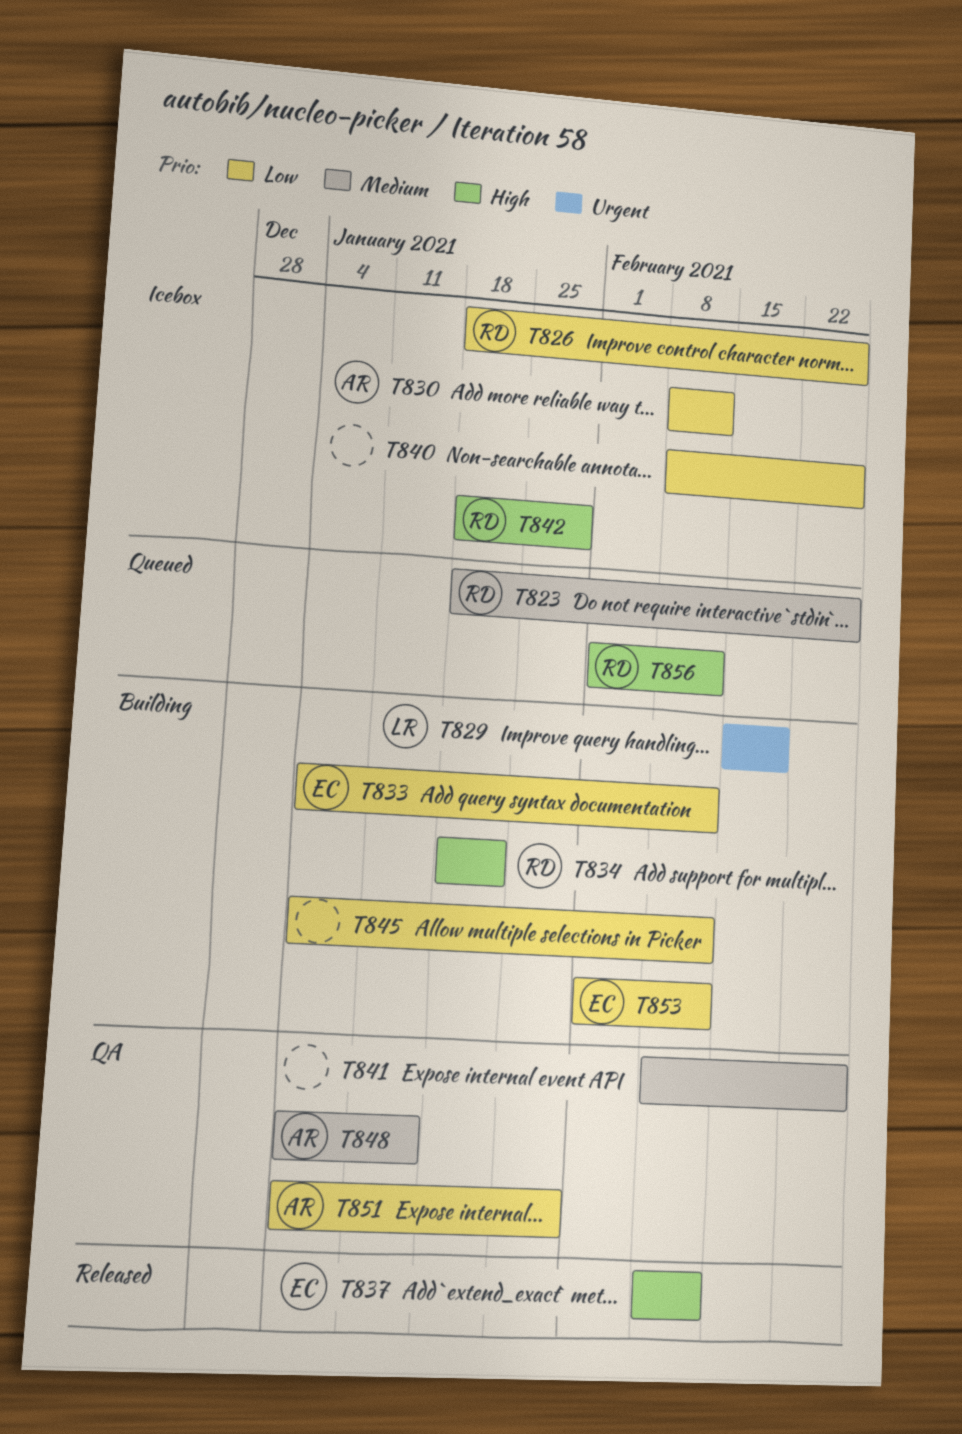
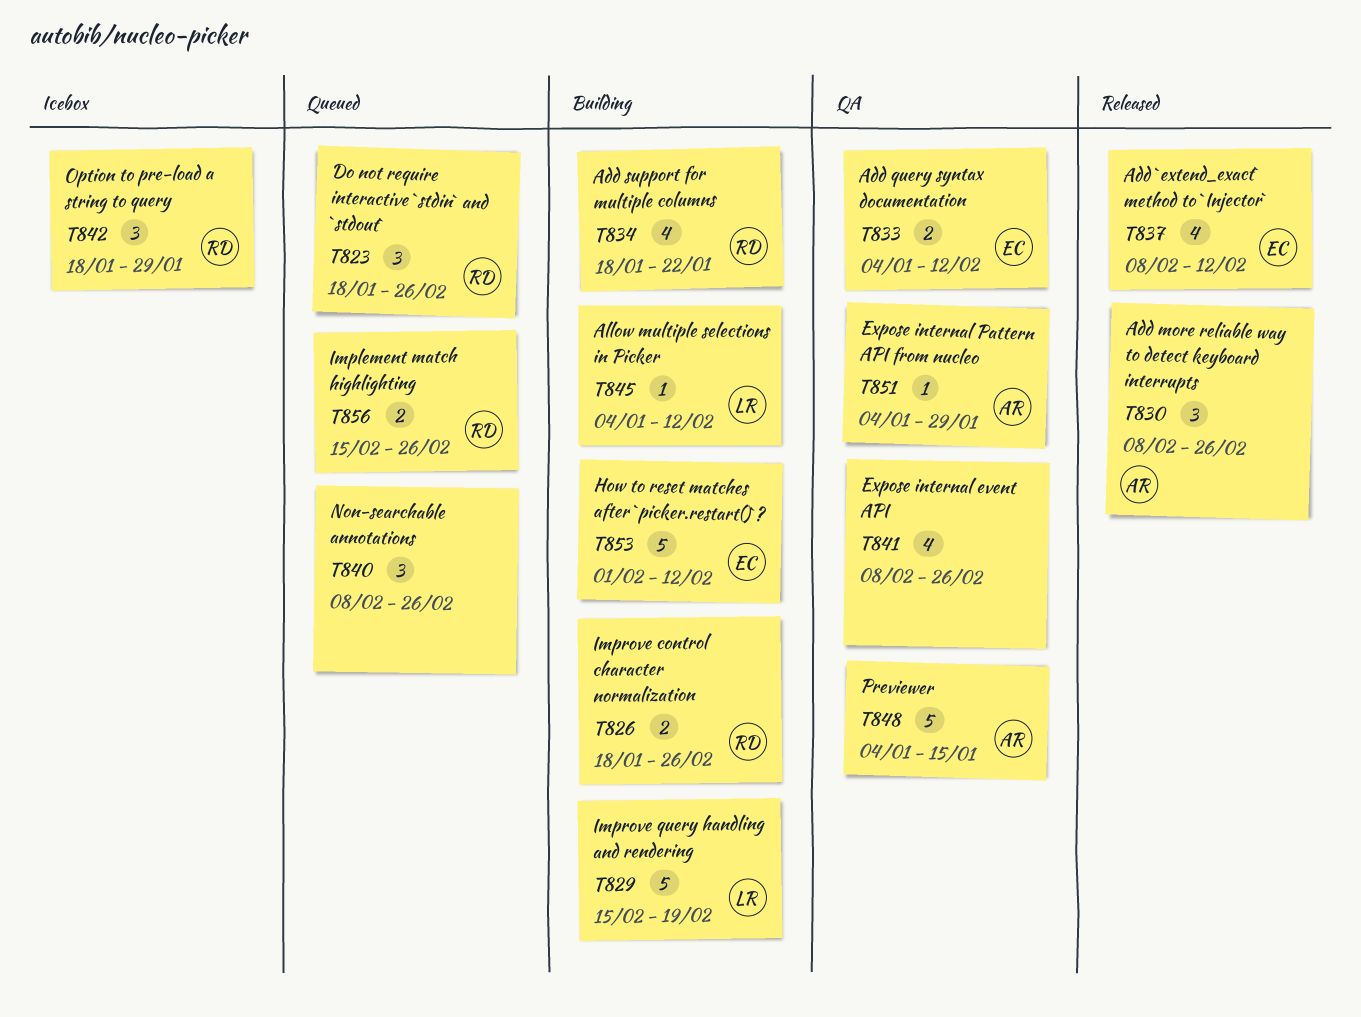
T826, status: Icebox -> Building
T830, status: Icebox -> Released
T830, due: Feb 12 -> Feb 26
T833, status: Building -> QA
T840, status: Icebox -> Queued
T845, owner: none -> LR
T856, start: Feb 1 -> Feb 15
T856, due: Feb 12 -> Feb 26

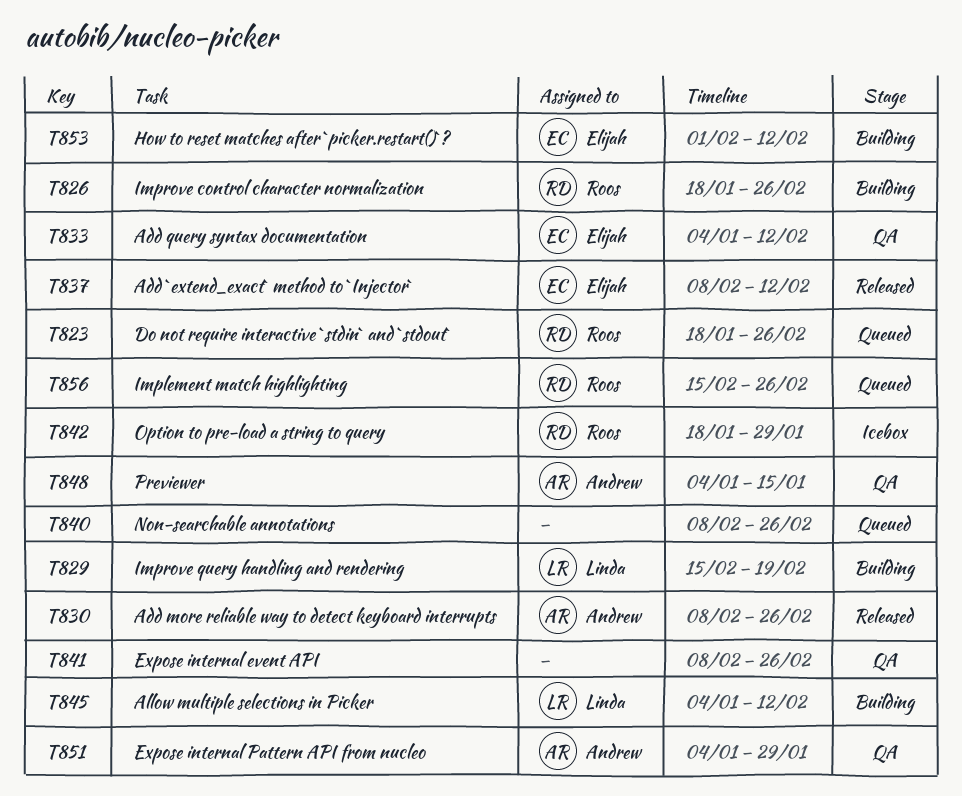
T834: present -> none

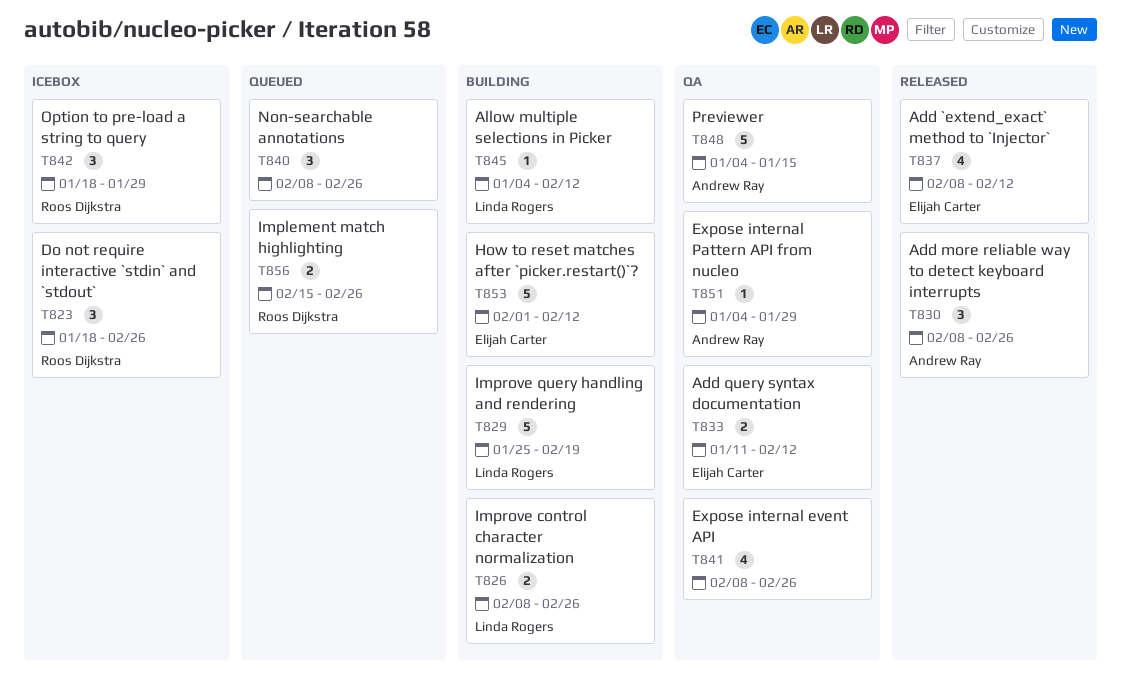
T823, status: Queued -> Icebox
T826, owner: Roos Dijkstra -> Linda Rogers
T826, start: Jan 18 -> Feb 8
T829, start: Feb 15 -> Jan 25
T833, start: Jan 4 -> Jan 11

